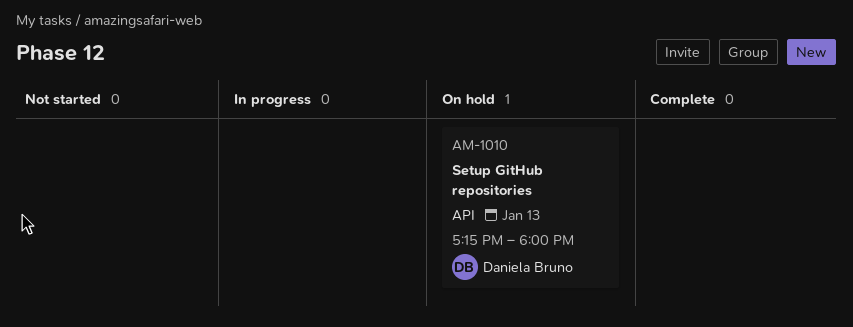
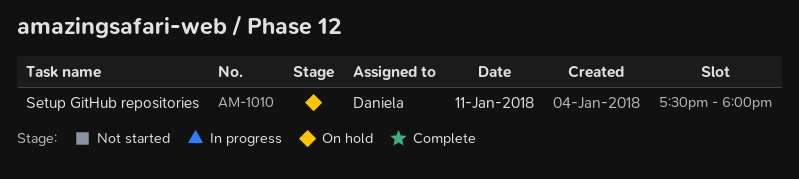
AM-1010, day: Jan 13 -> Jan 11
AM-1010, begins: 17:15 -> 17:30

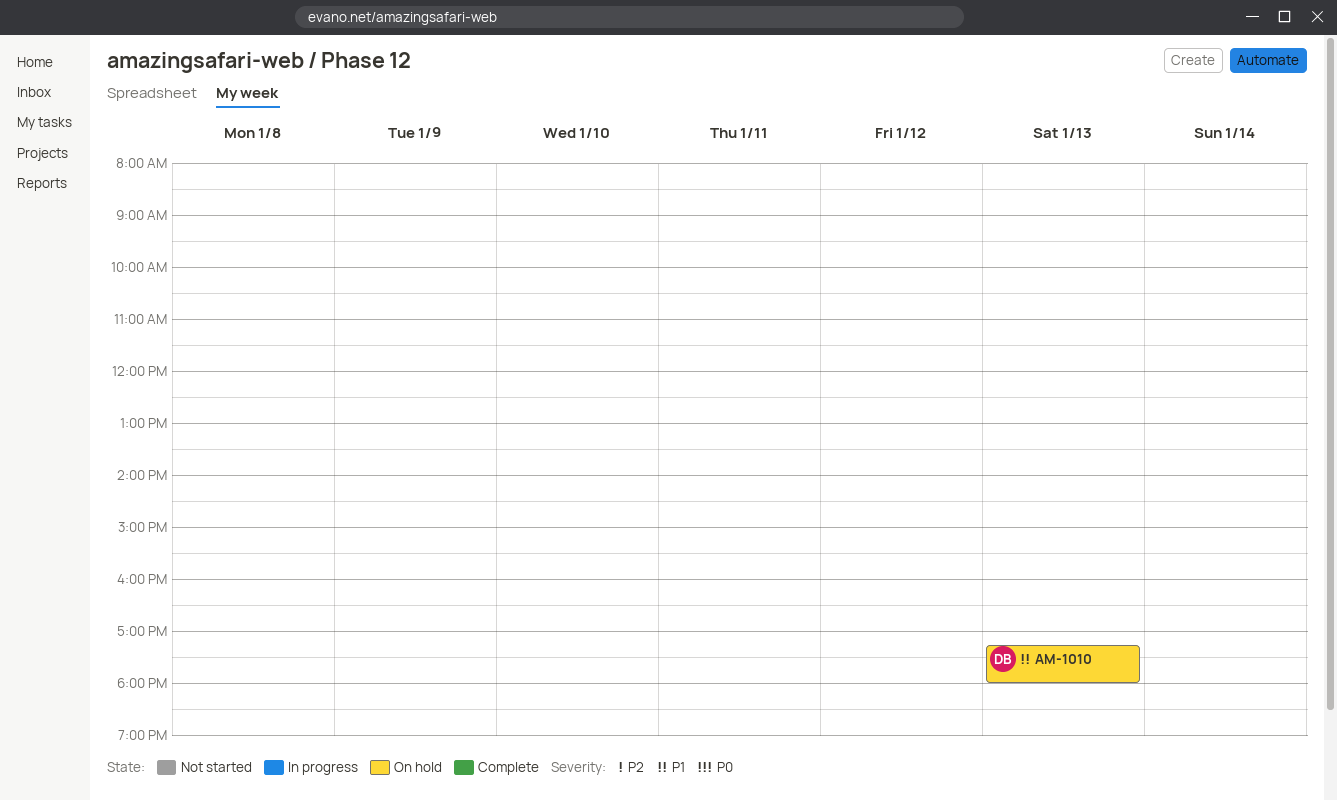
AM-1010, day: Jan 11 -> Jan 13
AM-1010, begins: 17:30 -> 17:15

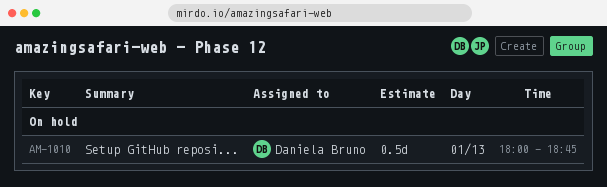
AM-1010, begins: 17:15 -> 18:00
AM-1010, ends: 18:00 -> 18:45

